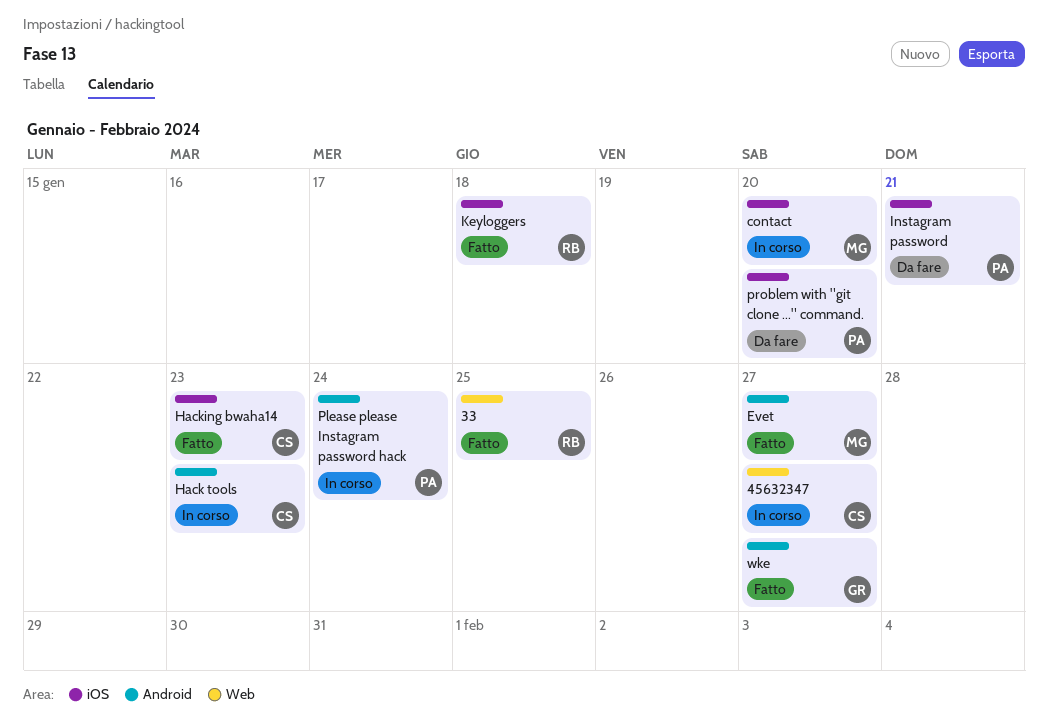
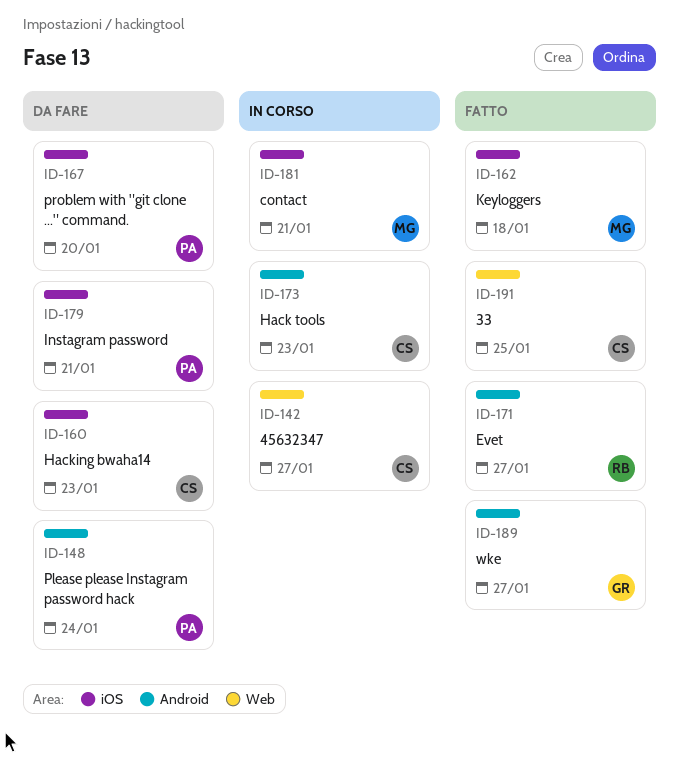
33, owner: RB -> CS
contact, due: Jan 20 -> Jan 21
Evet, owner: MG -> RB
Hacking bwaha14, status: Fatto -> Da fare
Keyloggers, owner: RB -> MG
Please please Instagram password hack, status: In corso -> Da fare

